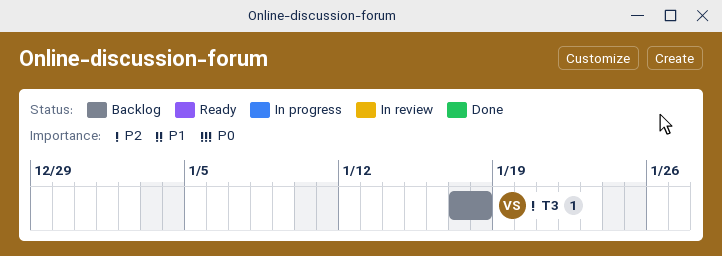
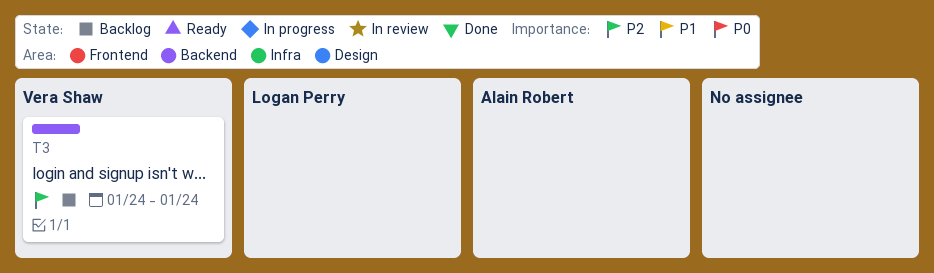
T3, start: Jan 17 -> Jan 24
T3, due: Jan 18 -> Jan 24

